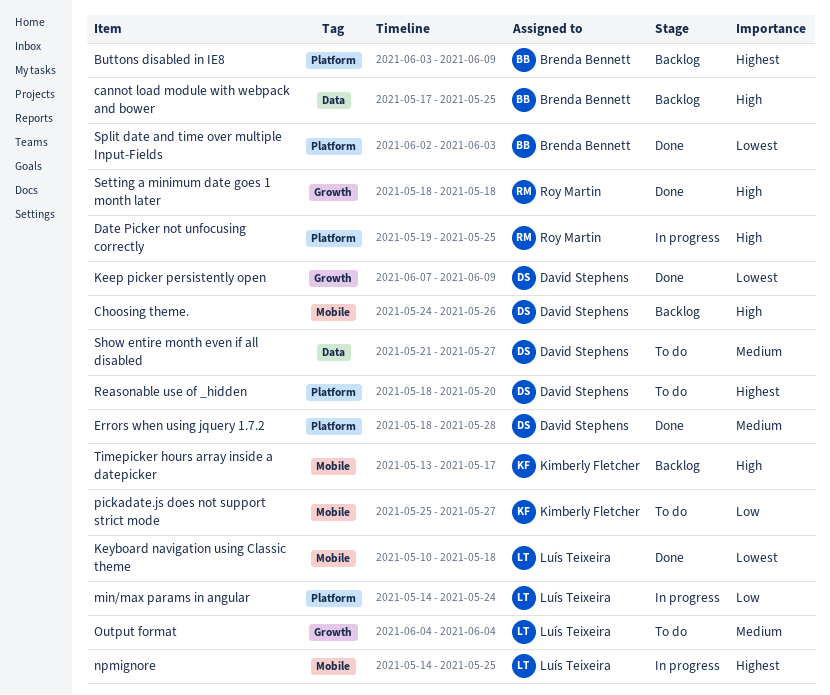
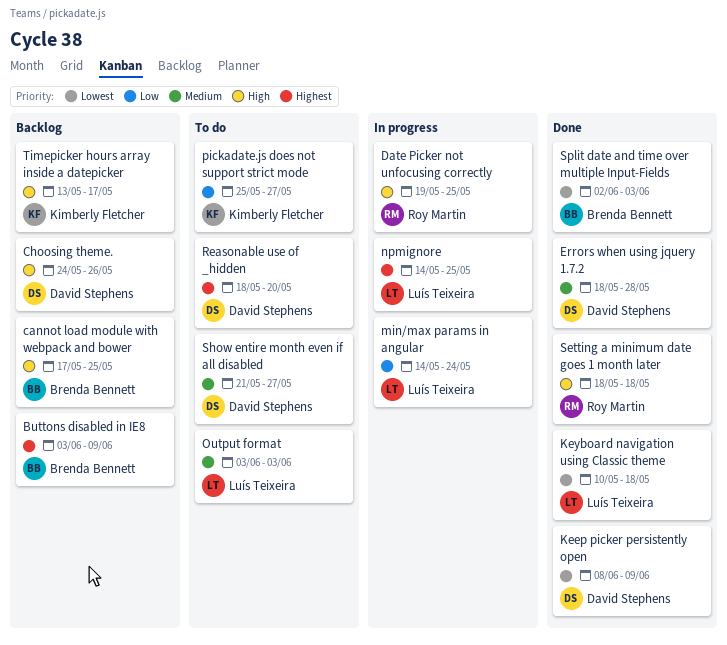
Keep picker persistently open, start: Jun 7 -> Jun 8
Output format, start: Jun 4 -> Jun 3
Output format, due: Jun 4 -> Jun 3

